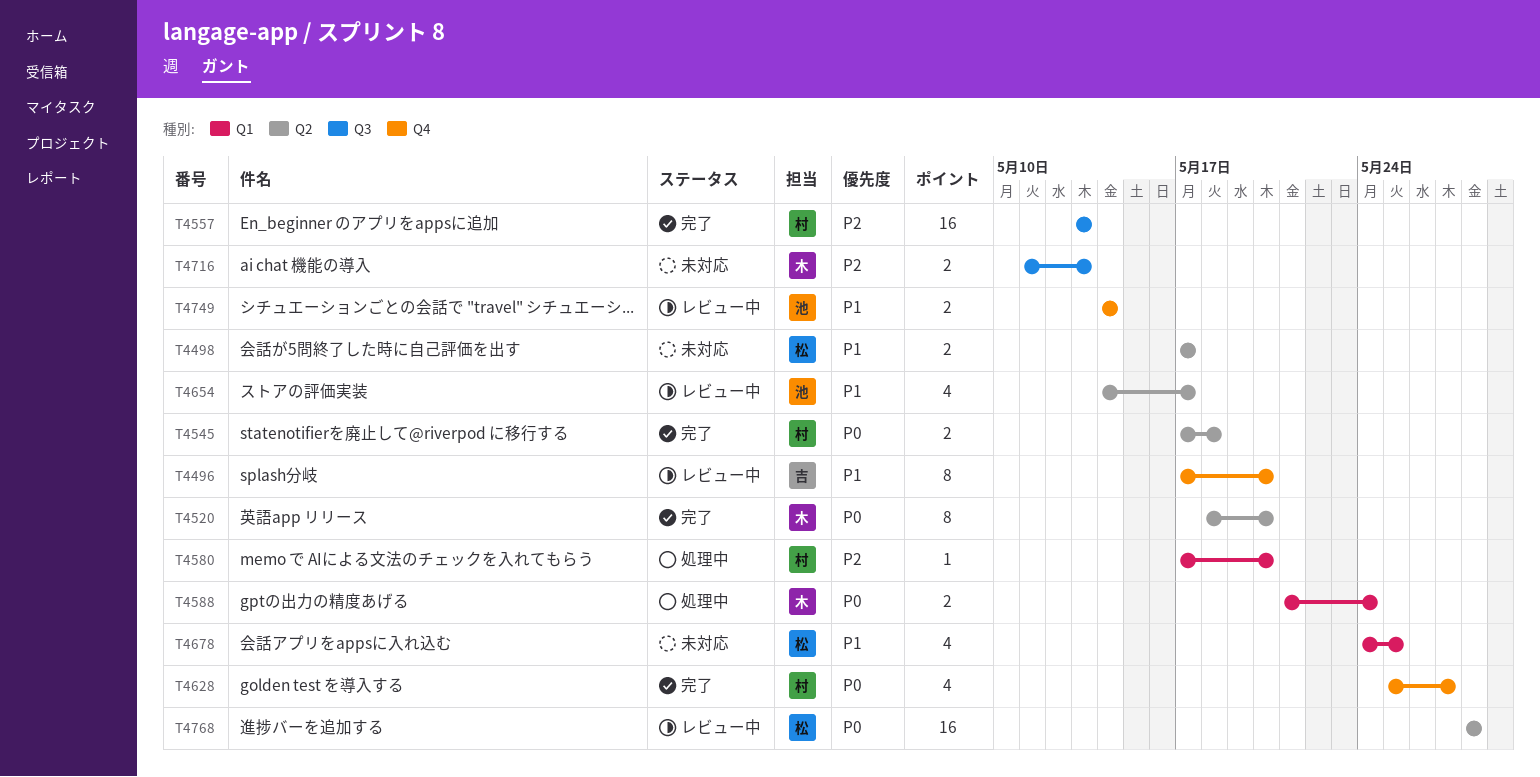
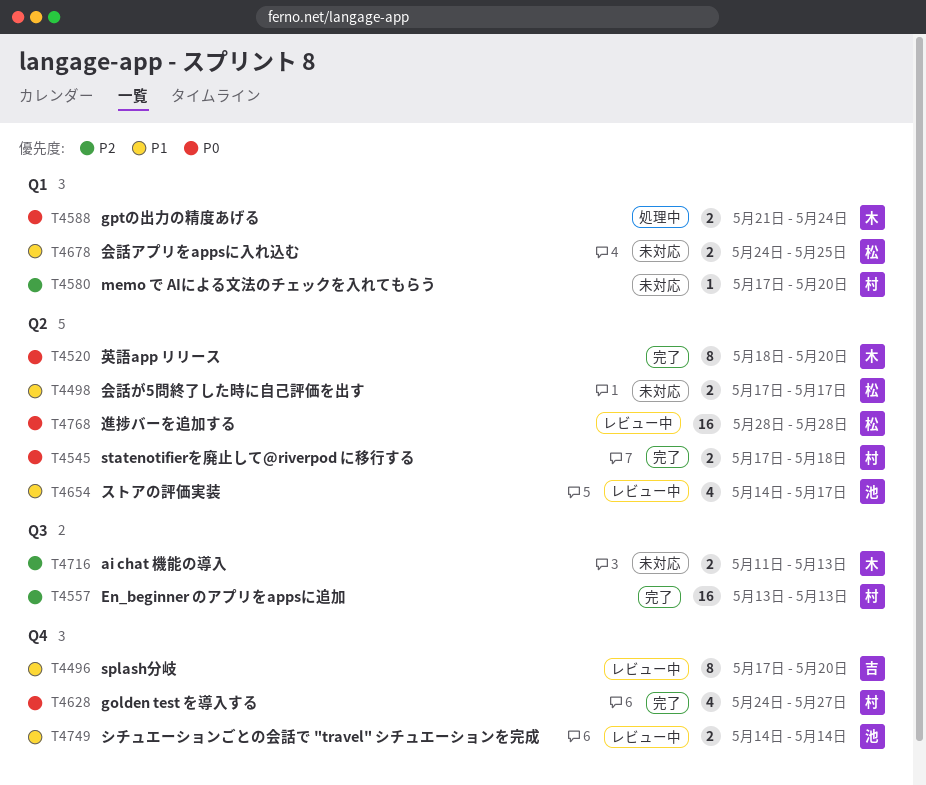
T4580, status: 処理中 -> 未対応
T4628, start: May 25 -> May 24
T4678, estimate: 4 -> 2

